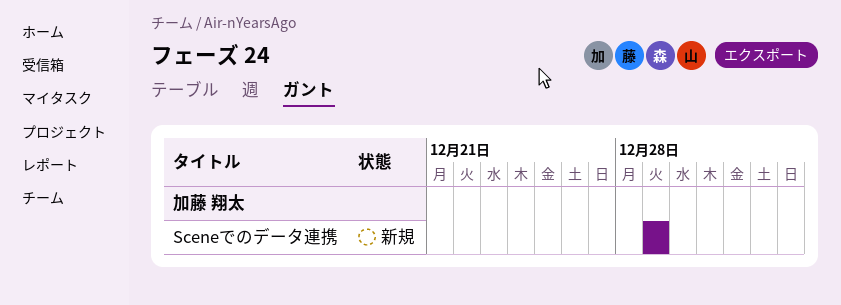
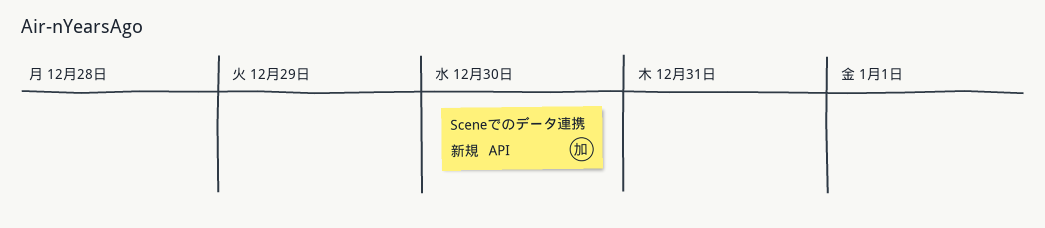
Sceneでのデータ連携, due: Dec 29 -> Dec 30

